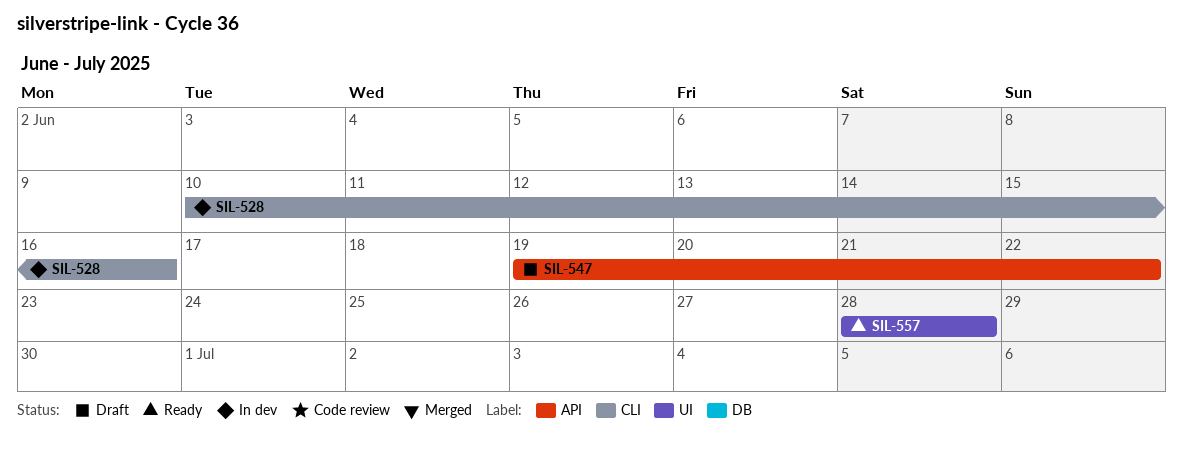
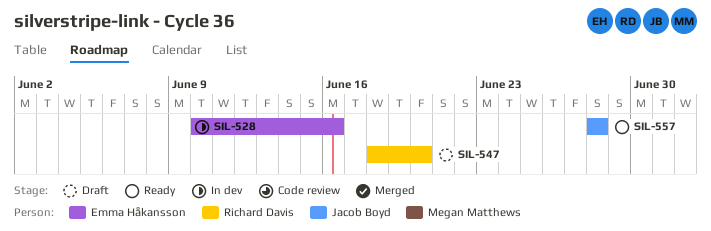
SIL-547, start: Jun 19 -> Jun 18
SIL-547, due: Jun 22 -> Jun 20

